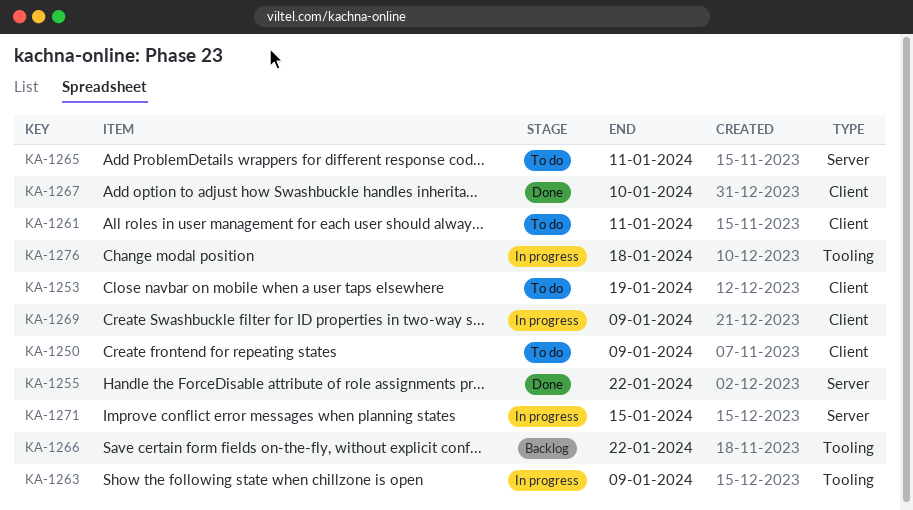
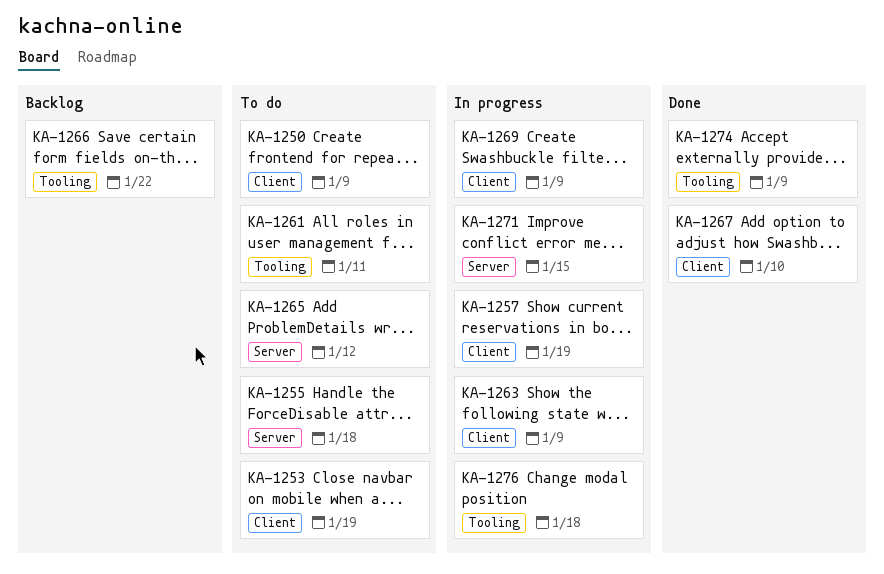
KA-1255, status: Done -> To do
KA-1255, due: Jan 22 -> Jan 18
KA-1257: none -> present
KA-1261, label: Client -> Tooling
KA-1263, label: Tooling -> Client
KA-1265, due: Jan 11 -> Jan 12
KA-1274: none -> present

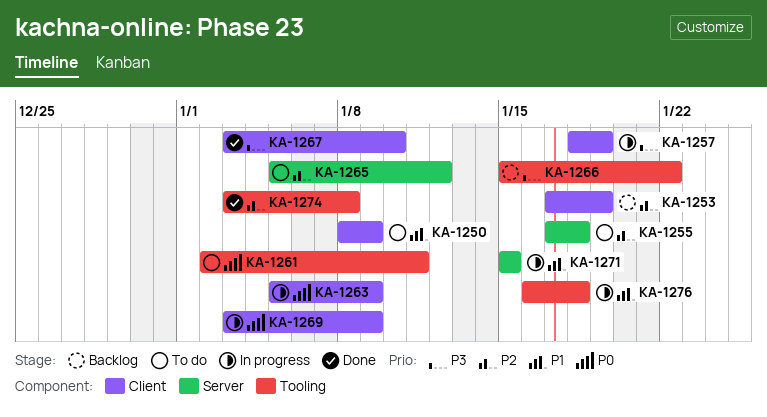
KA-1253, status: To do -> Backlog
KA-1274, due: Jan 9 -> Jan 8

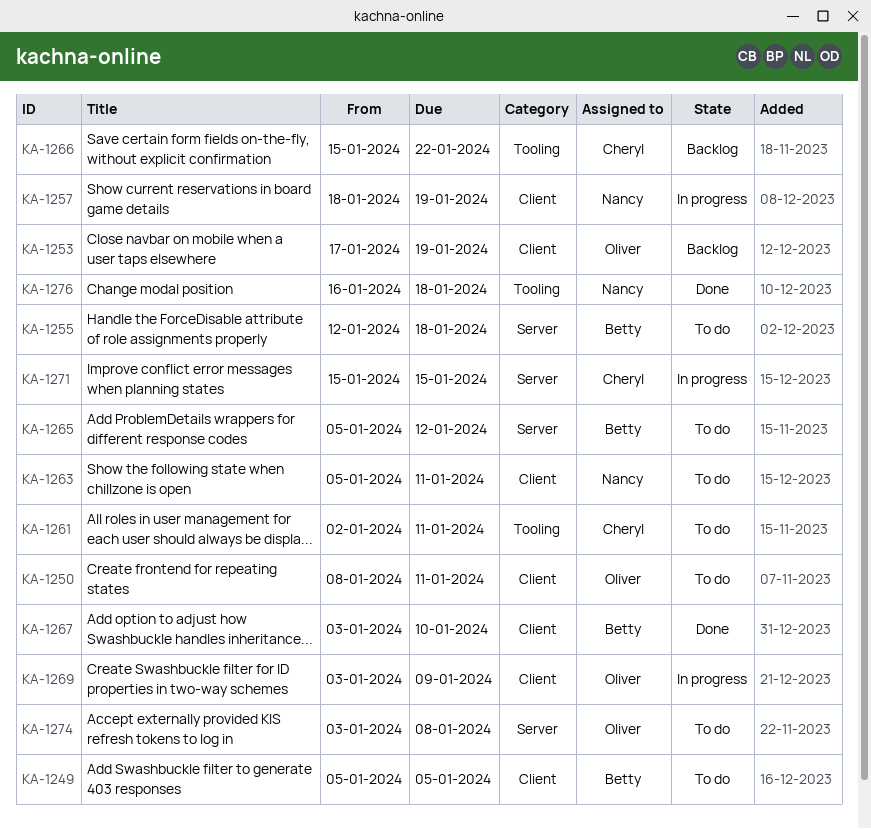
KA-1249: none -> present
KA-1250, due: Jan 9 -> Jan 11
KA-1255, start: Jan 17 -> Jan 12
KA-1263, status: In progress -> To do
KA-1263, due: Jan 9 -> Jan 11
KA-1274, status: Done -> To do
KA-1274, label: Tooling -> Server
KA-1276, status: In progress -> Done

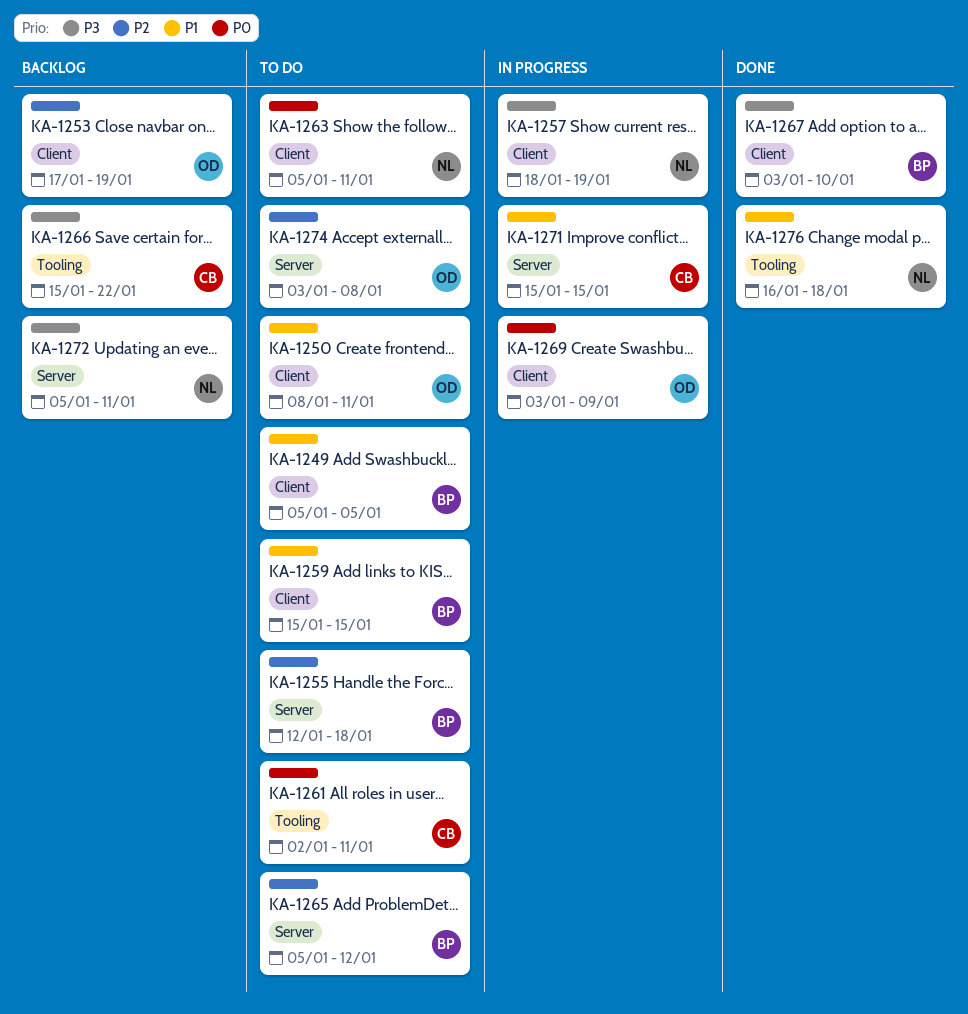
KA-1259: none -> present
KA-1272: none -> present

